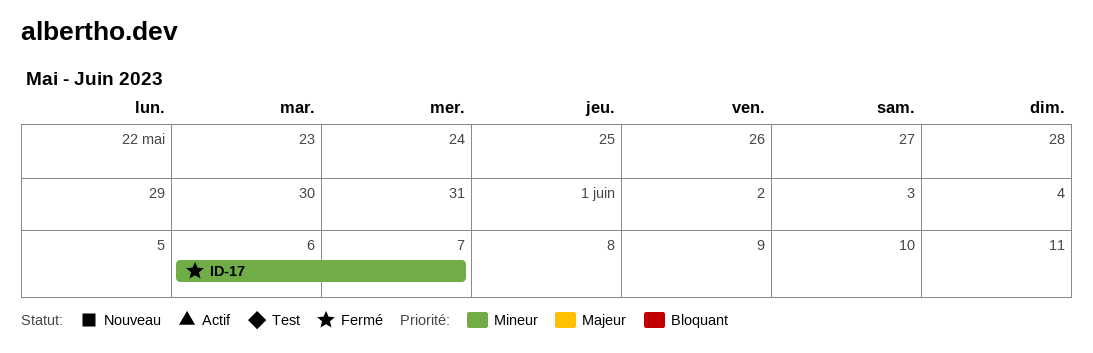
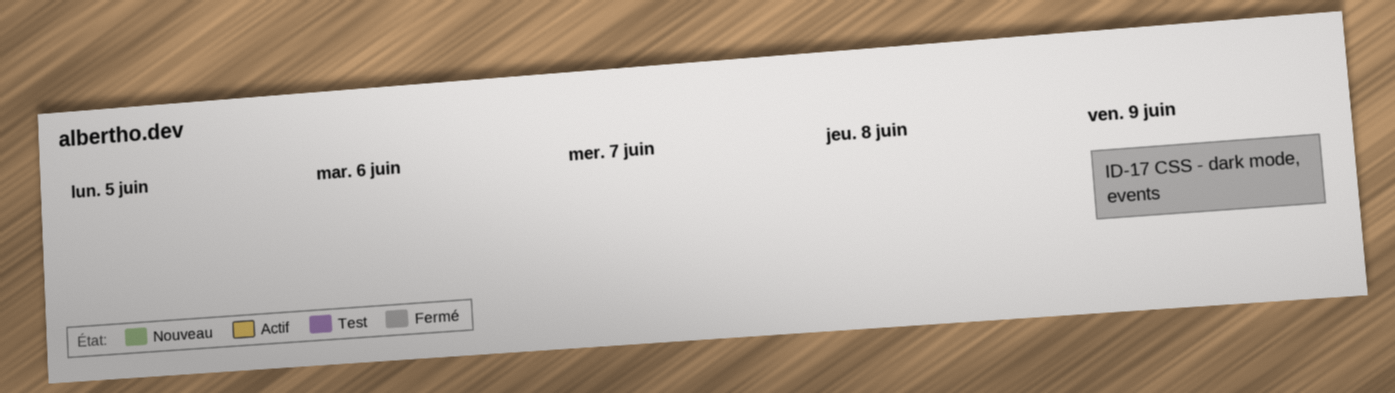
ID-17, due: Jun 7 -> Jun 9

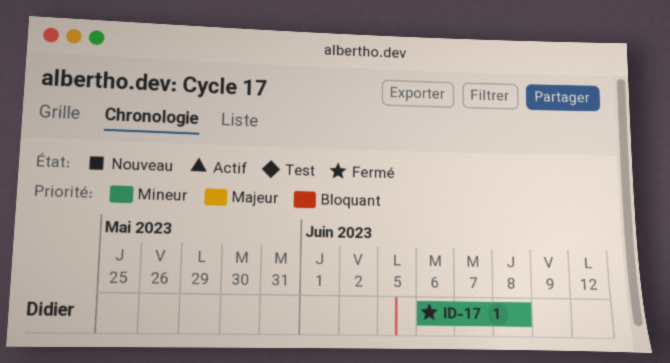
ID-17, due: Jun 9 -> Jun 8

